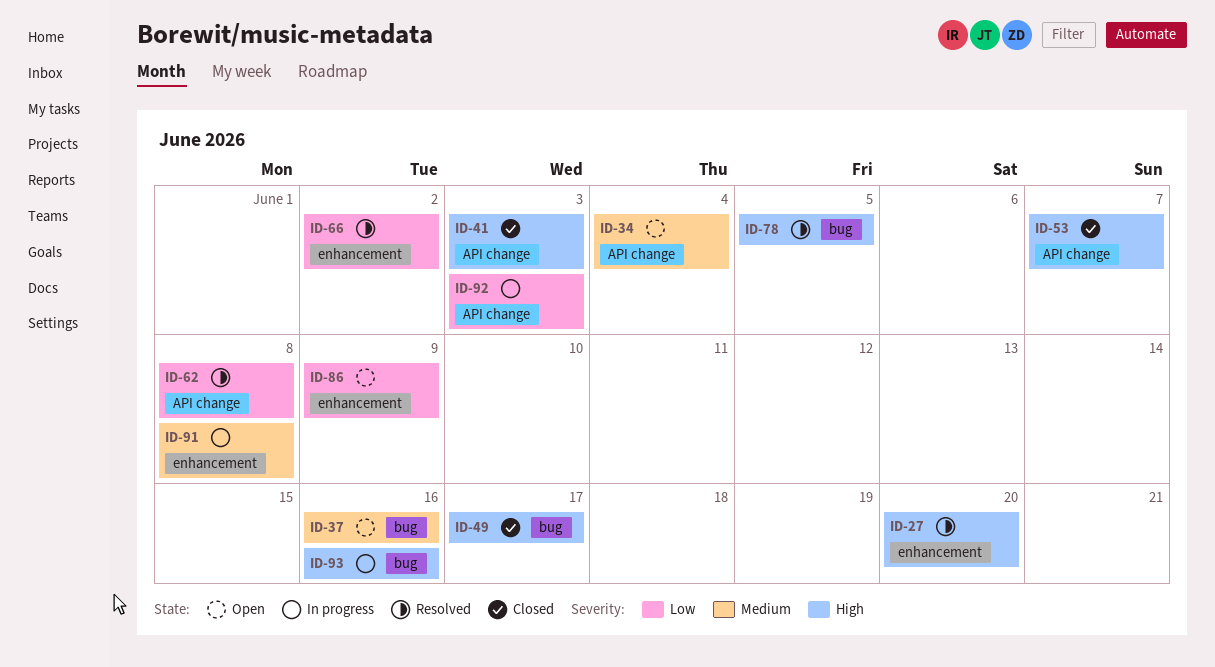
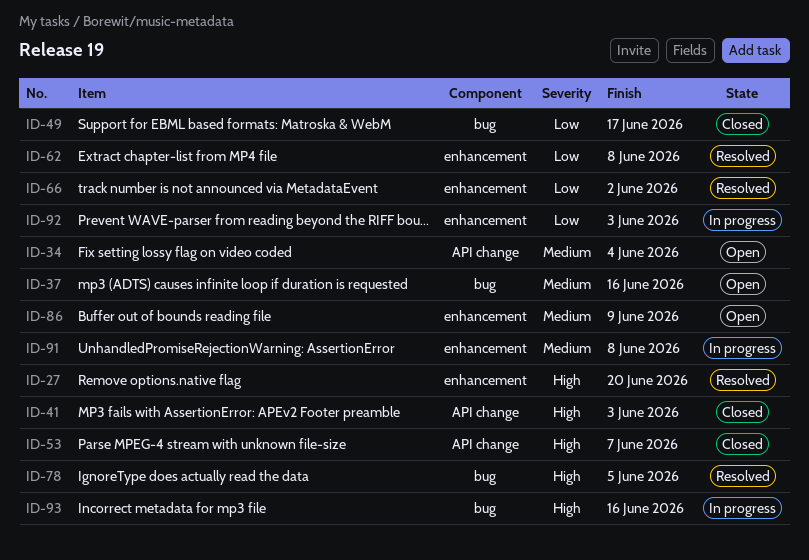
ID-49, priority: High -> Low
ID-62, label: API change -> enhancement
ID-86, priority: Low -> Medium
ID-92, label: API change -> enhancement

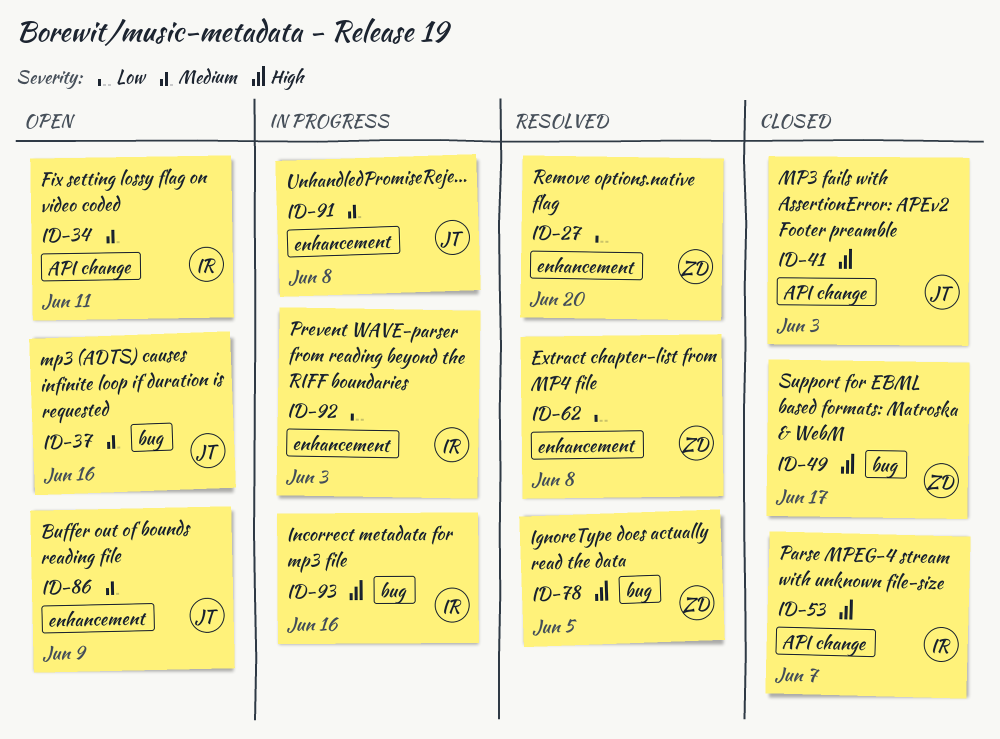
ID-27, priority: High -> Low
ID-34, due: Jun 4 -> Jun 11
ID-49, priority: Low -> High
ID-66: present -> none

